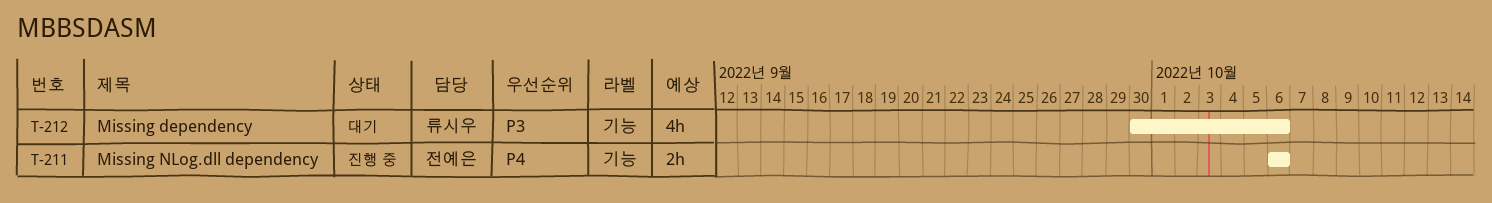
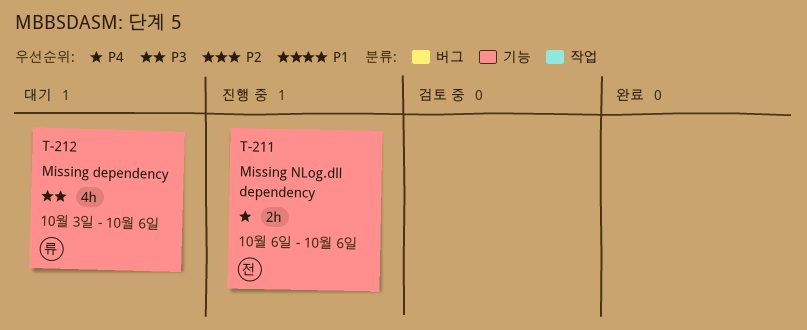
T-212, start: Sep 30 -> Oct 3

